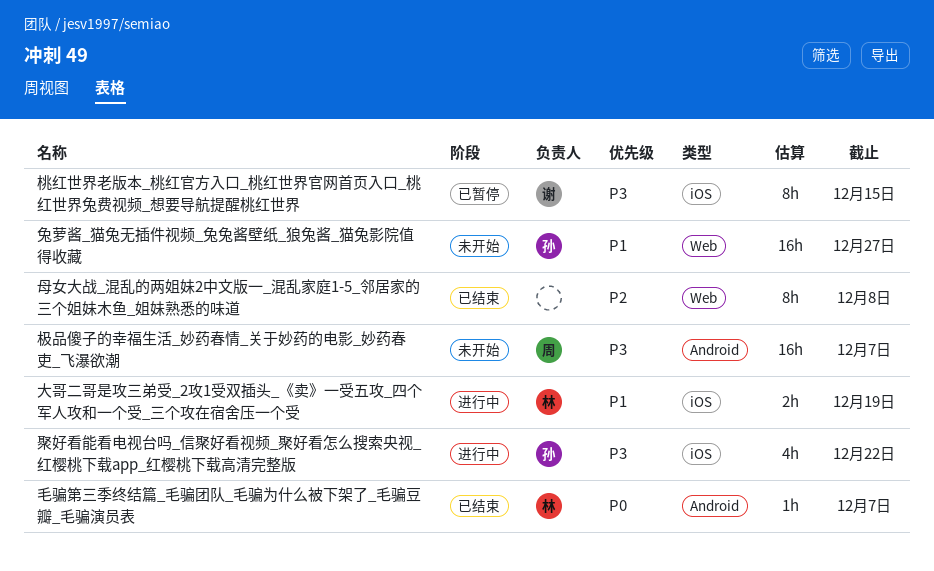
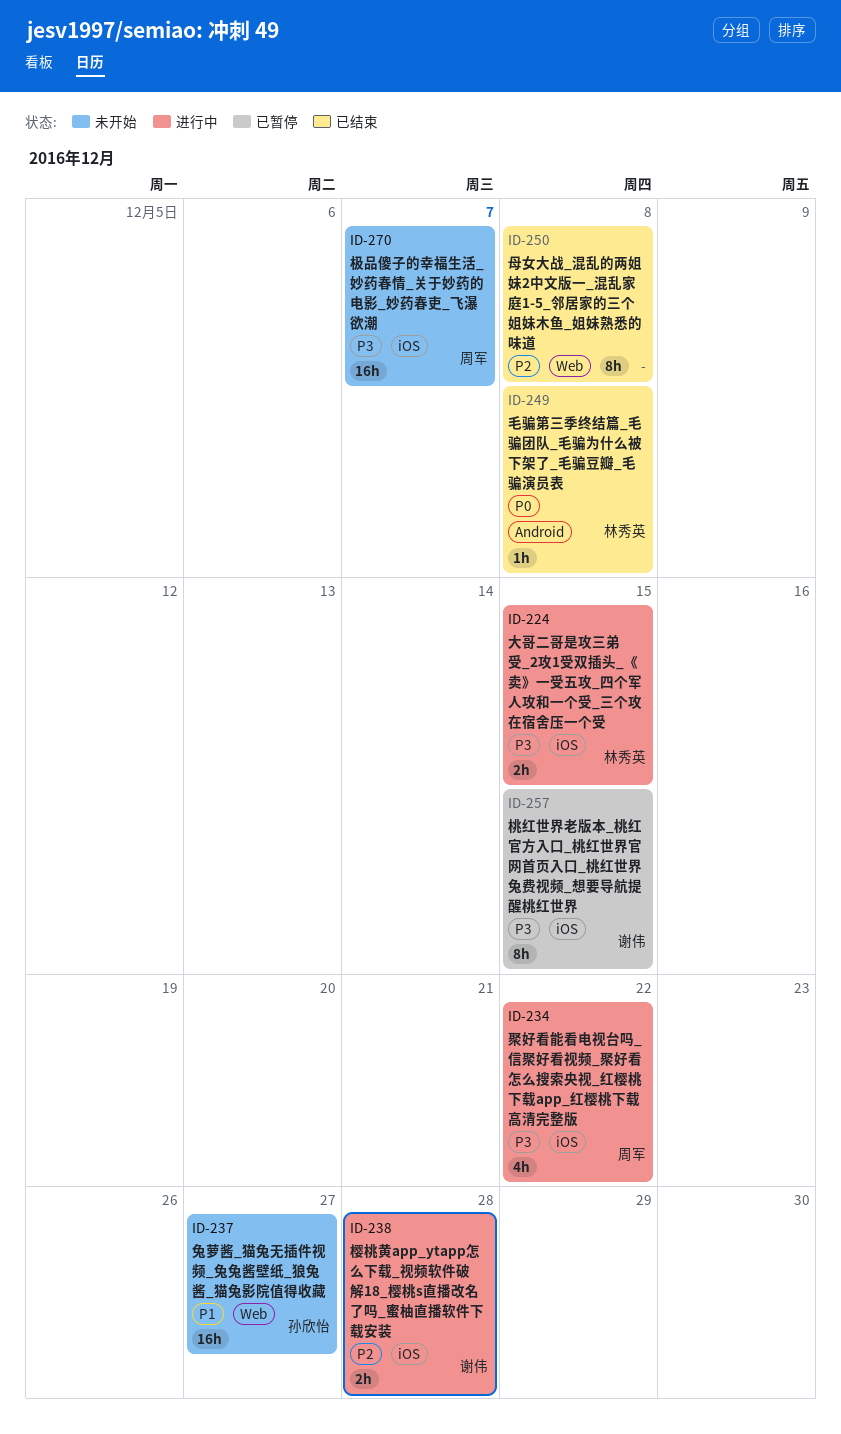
大哥二哥是攻三弟受_2攻1受双插头_《卖》一受五攻_四个军人攻和一个受_三个攻在宿舍压一个受, priority: P1 -> P3
大哥二哥是攻三弟受_2攻1受双插头_《卖》一受五攻_四个军人攻和一个受_三个攻在宿舍压一个受, due: Dec 19 -> Dec 15
极品傻子的幸福生活_妙药春情_关于妙药的电影_妙药春吏_飞瀑欲潮, label: Android -> iOS
樱桃黄app_ytapp怎么下载_视频软件破解18_樱桃s直播改名了吗_蜜柚直播软件下载安装: none -> present
毛骗第三季终结篇_毛骗团队_毛骗为什么被下架了_毛骗豆瓣_毛骗演员表, due: Dec 7 -> Dec 8
聚好看能看电视台吗_信聚好看视频_聚好看怎么搜索央视_红樱桃下载app_红樱桃下载高清完整版, owner: 孙欣怡 -> 周军

